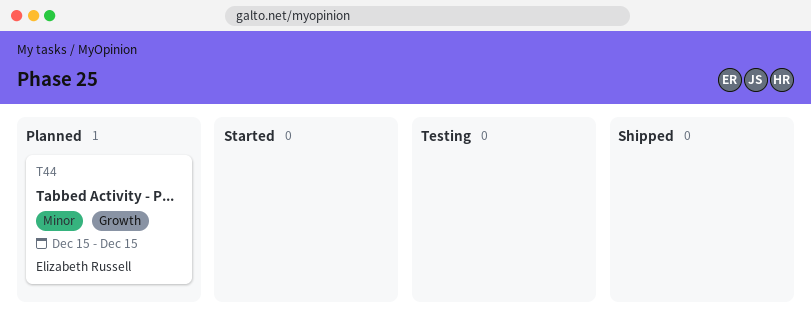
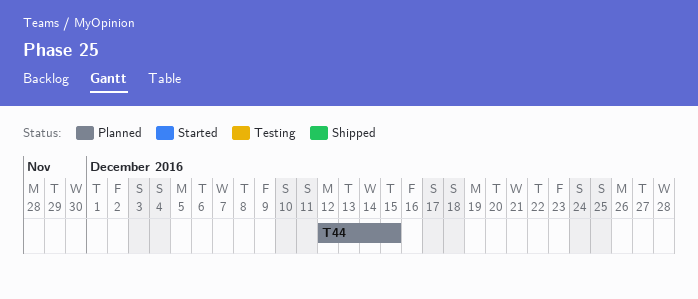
T44, start: Dec 15 -> Dec 12

